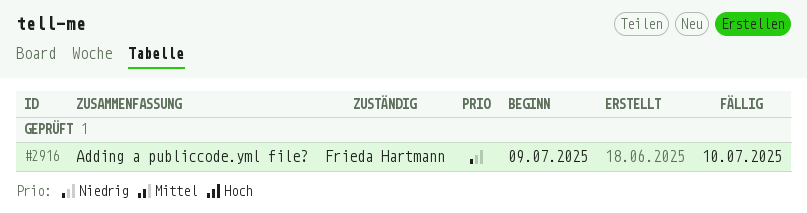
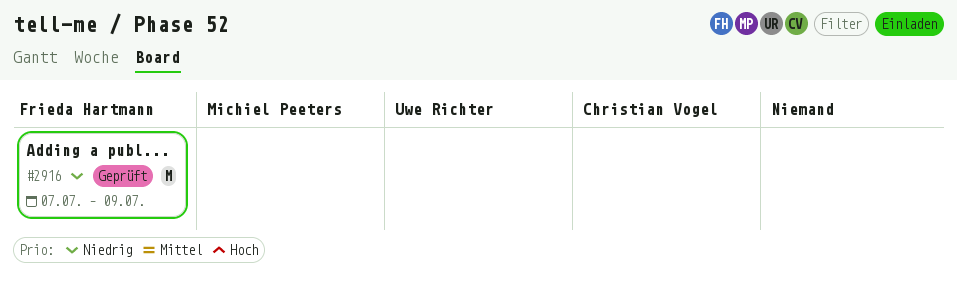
#2916, start: Jul 9 -> Jul 7
#2916, due: Jul 10 -> Jul 9

